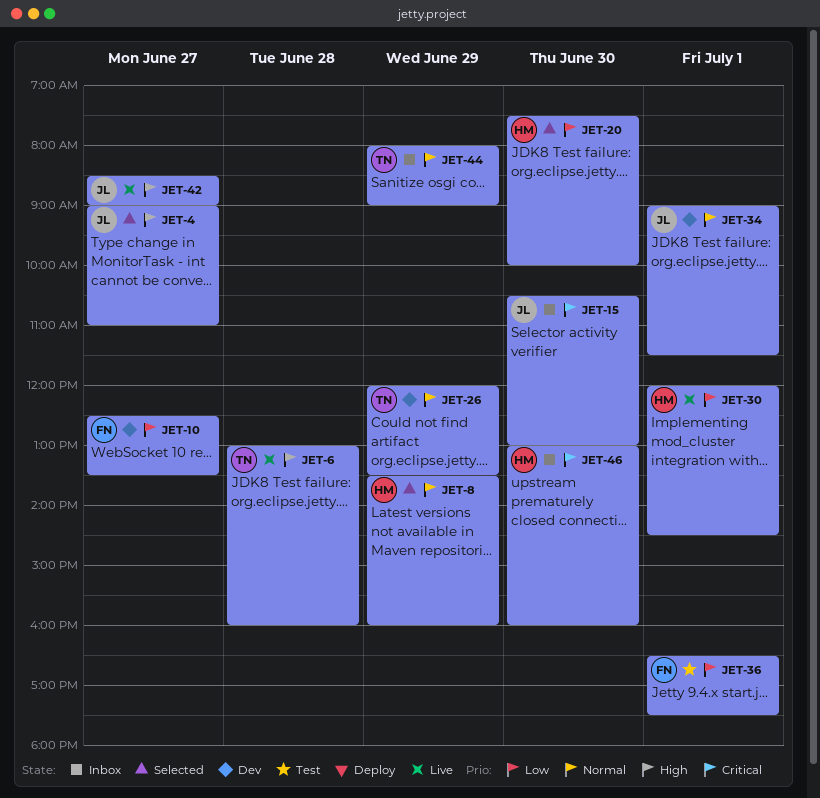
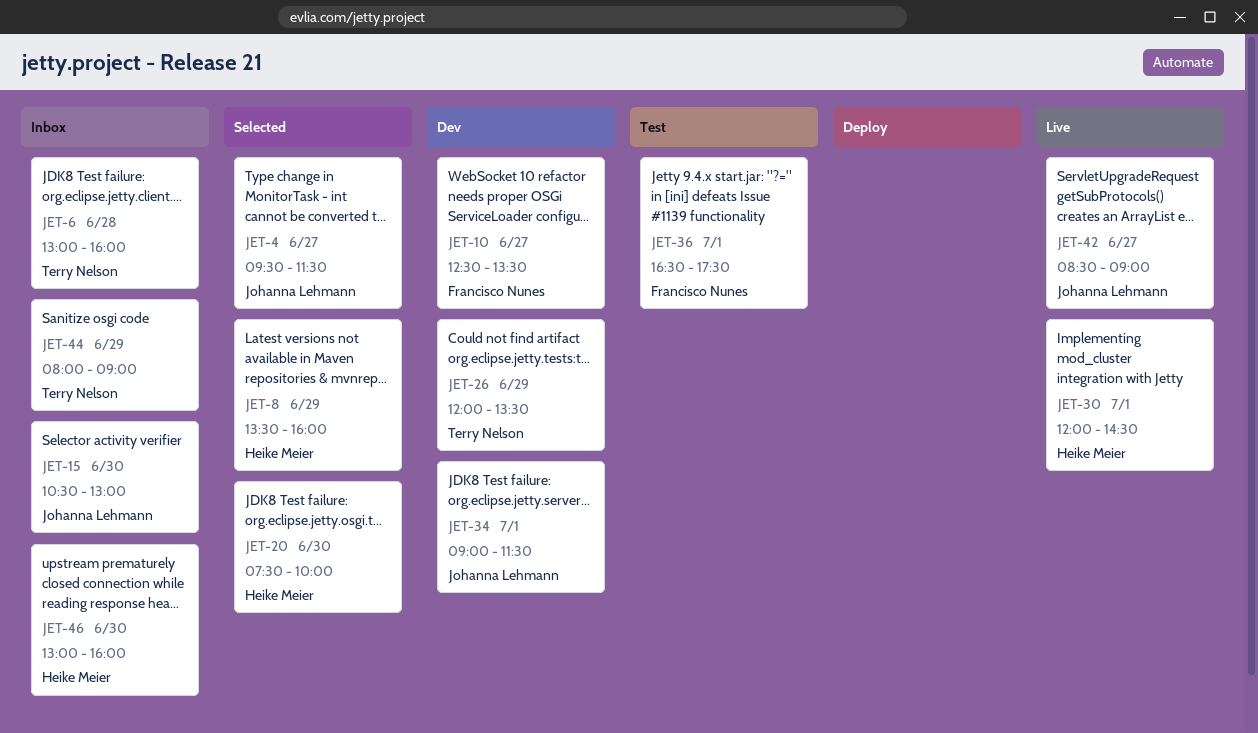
JET-4, begins: 09:00 -> 09:30
JET-4, ends: 11:00 -> 11:30
JET-6, status: Live -> Inbox

